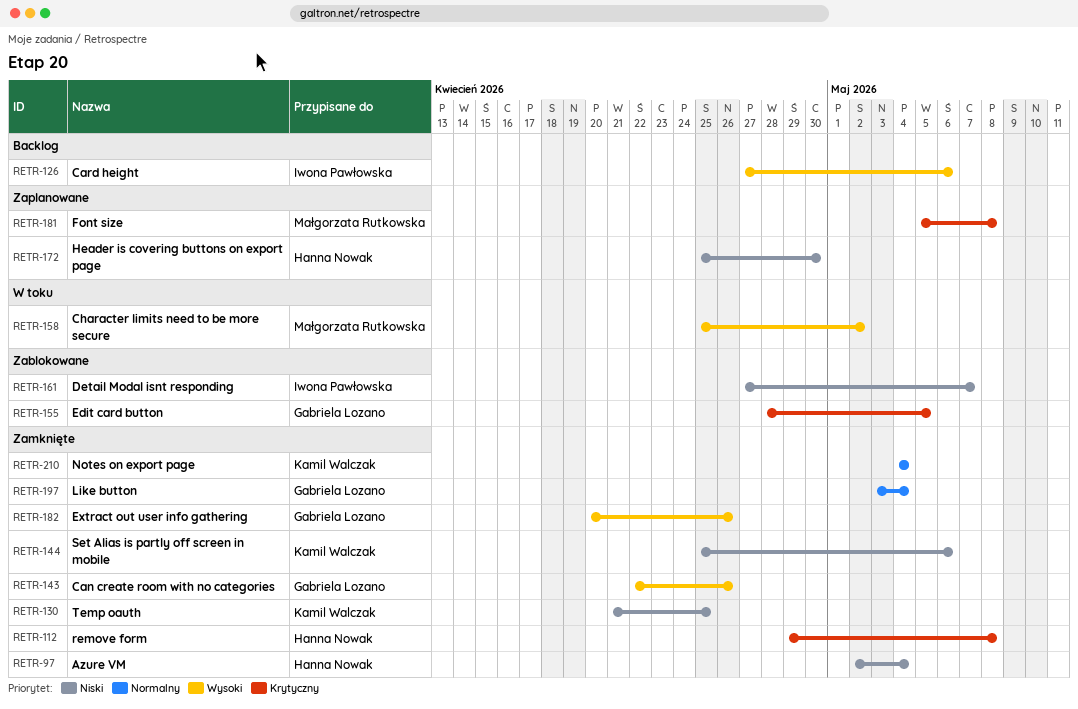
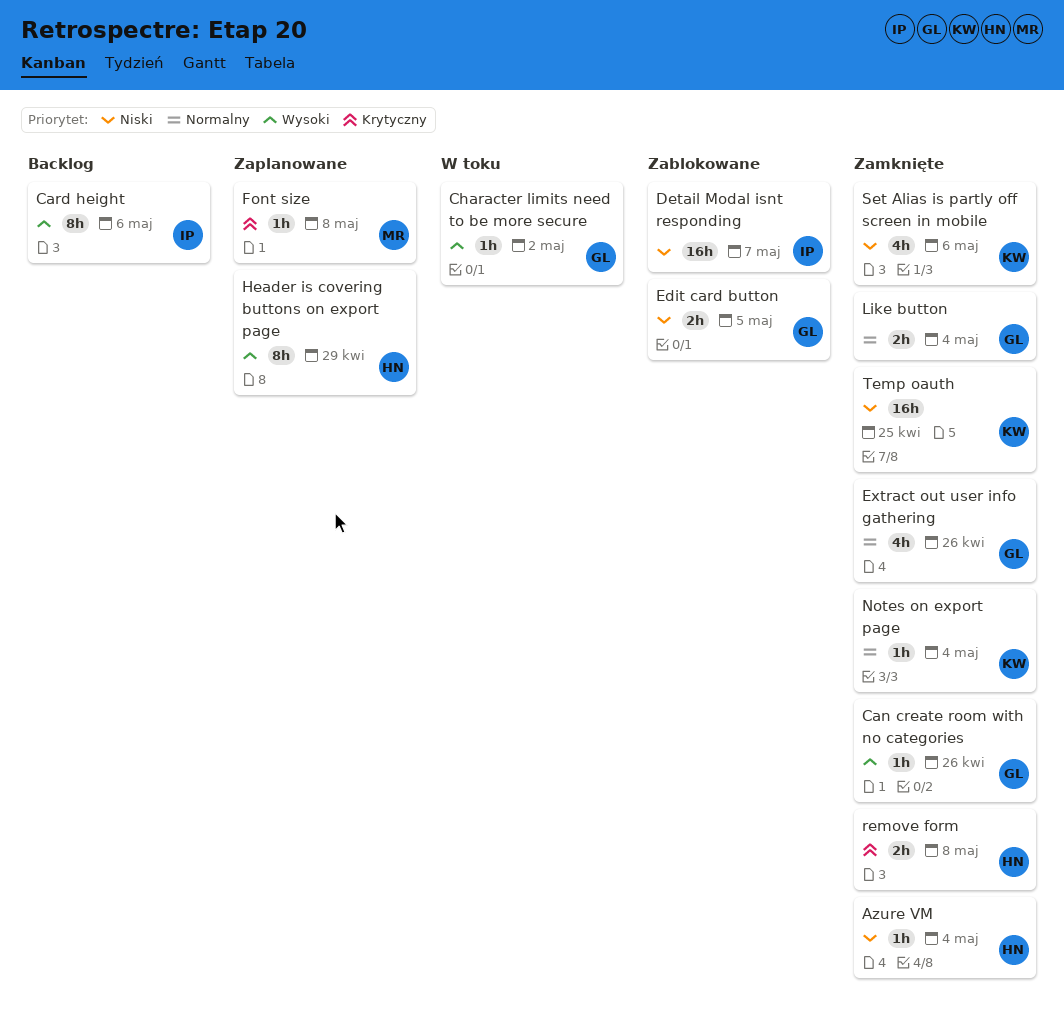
Character limits need to be more secure, owner: Małgorzata Rutkowska -> Gabriela Lozano
Edit card button, priority: Krytyczny -> Niski
Extract out user info gathering, priority: Wysoki -> Normalny
Header is covering buttons on export page, priority: Niski -> Wysoki
Header is covering buttons on export page, due: Apr 30 -> Apr 29

